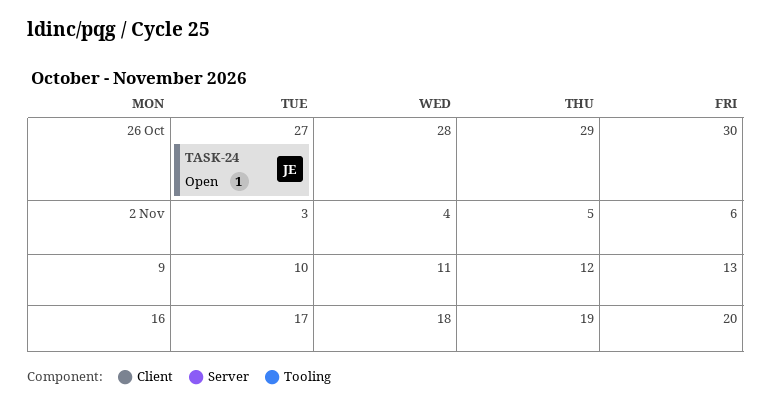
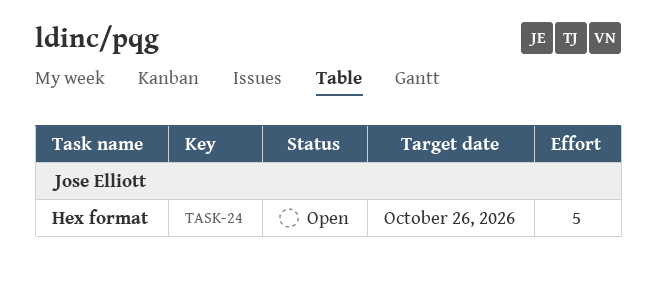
TASK-24, estimate: 1 -> 5
TASK-24, due: Oct 27 -> Oct 26

